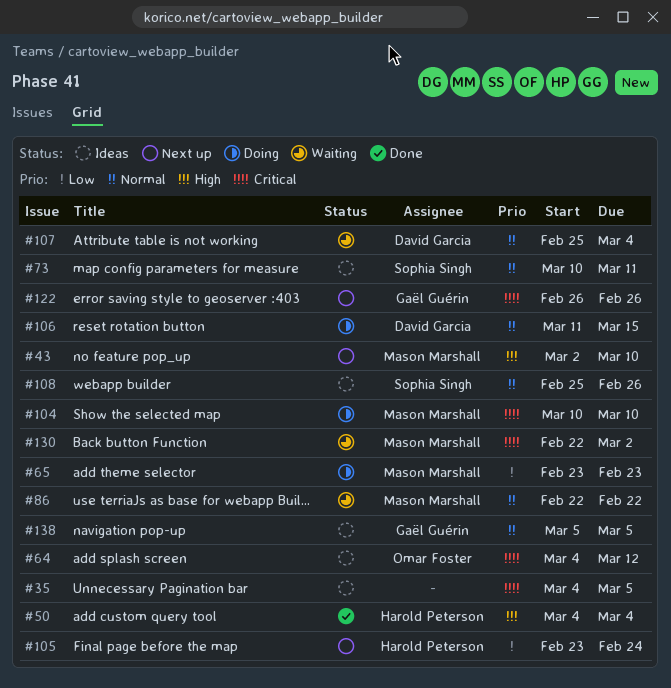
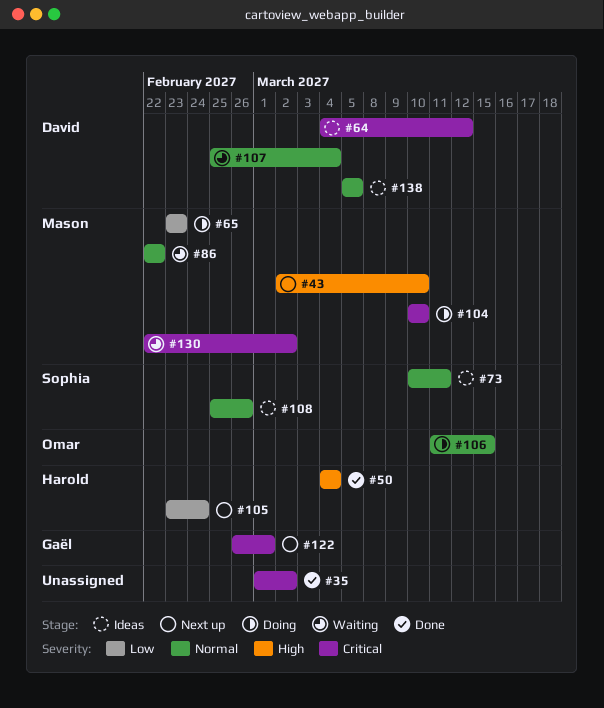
#35, status: Ideas -> Done
#35, start: Mar 4 -> Mar 1
#35, due: Mar 5 -> Mar 2
#64, owner: Omar Foster -> David Garcia
#106, owner: David Garcia -> Omar Foster
#122, due: Feb 26 -> Mar 1
#138, owner: Gaël Guérin -> David Garcia

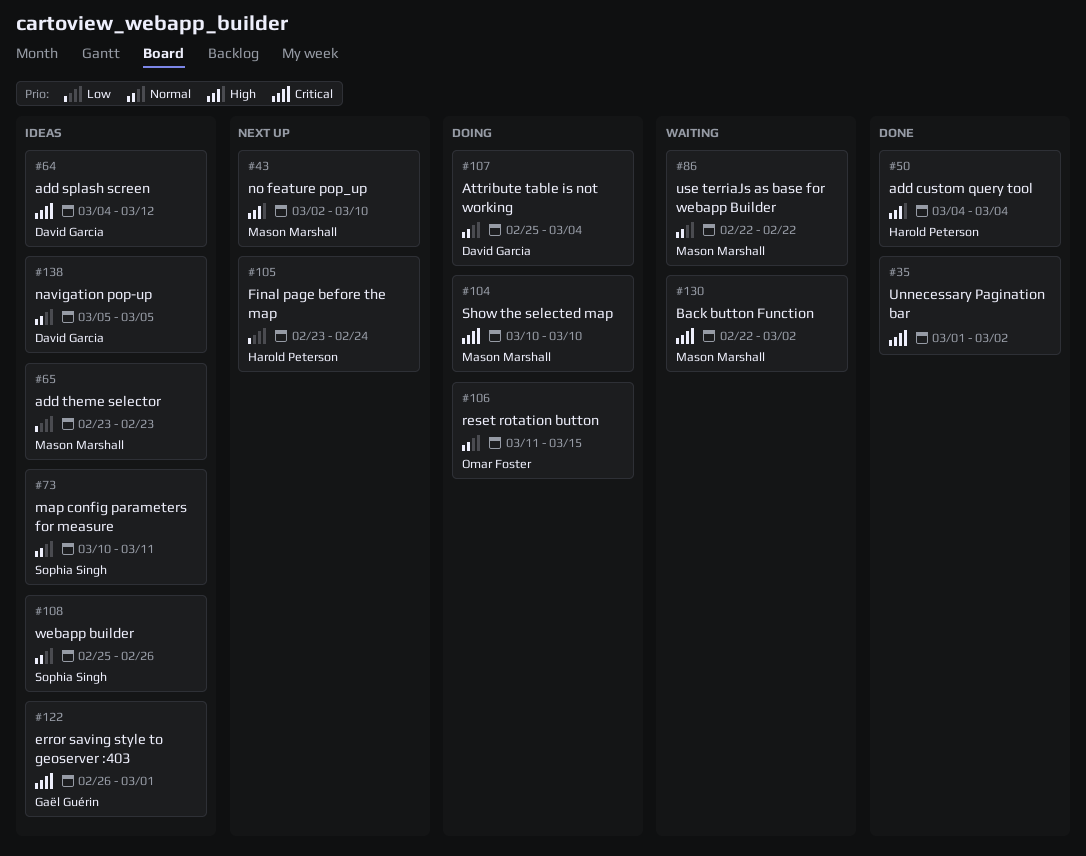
#65, status: Doing -> Ideas
#107, status: Waiting -> Doing
#122, status: Next up -> Ideas

